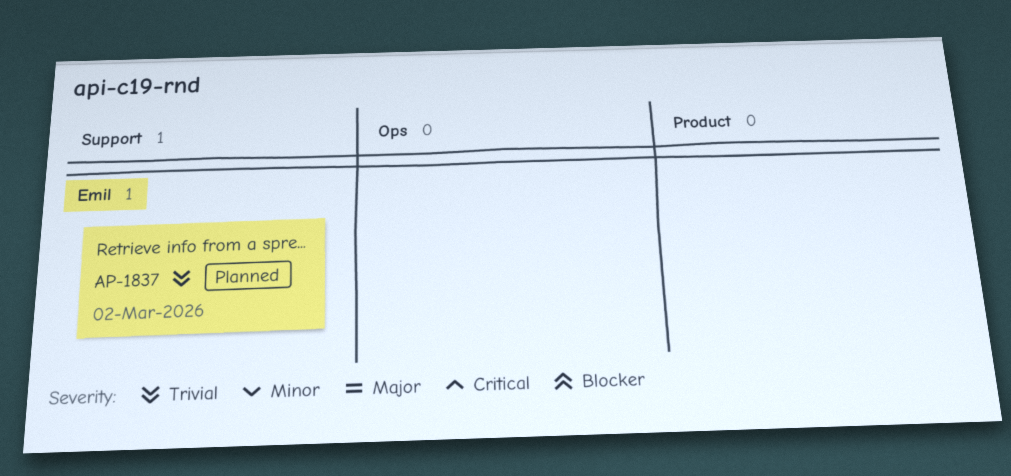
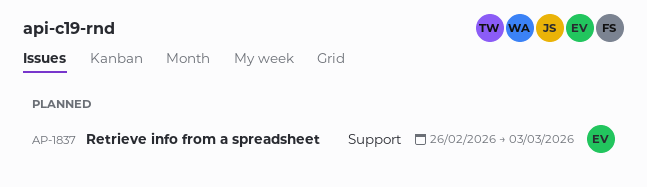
AP-1837, due: Mar 2 -> Mar 3

